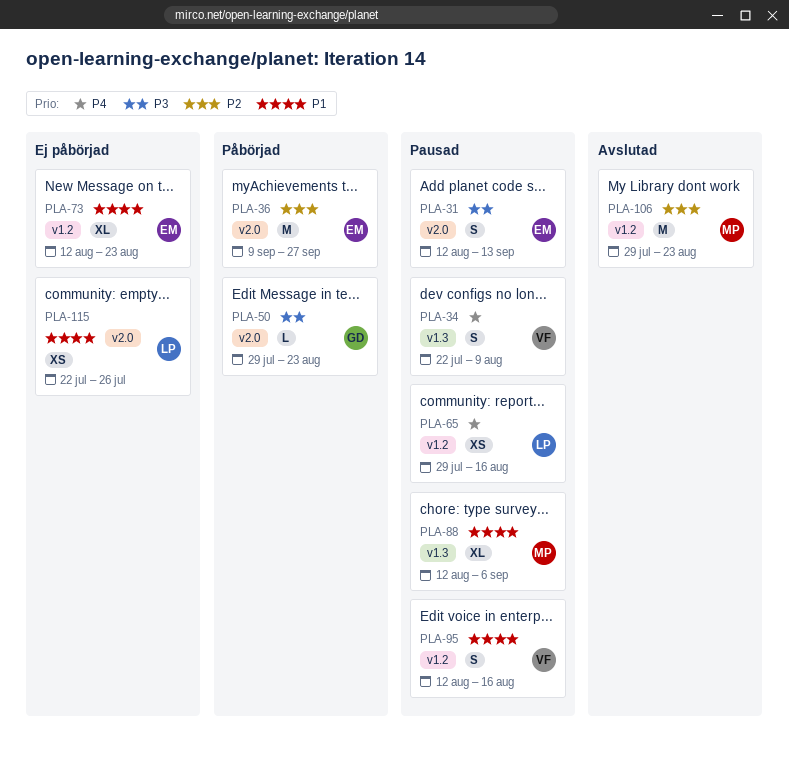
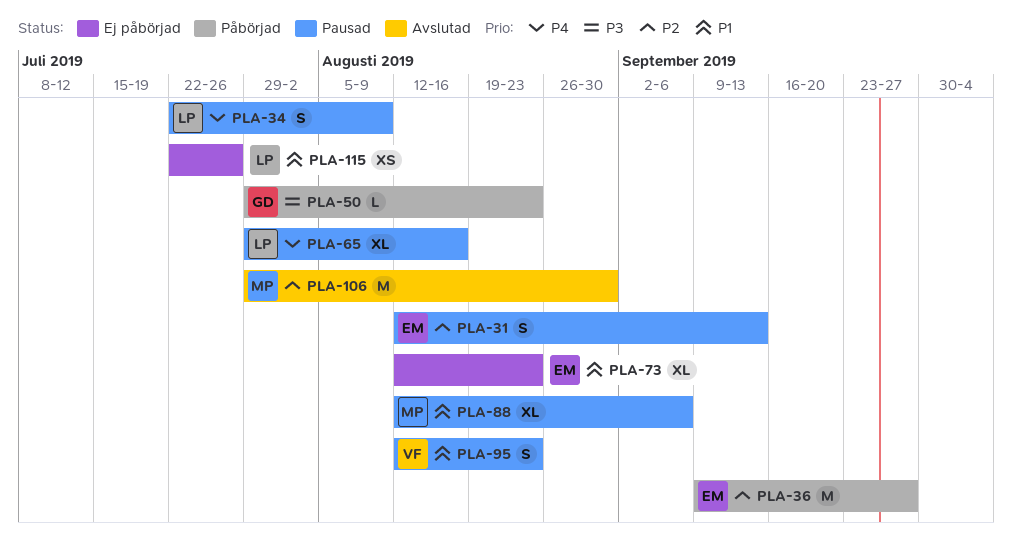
PLA-31, priority: P3 -> P2
PLA-34, owner: VF -> LP
PLA-65, estimate: XS -> XL
PLA-95, due: Aug 16 -> Aug 23
PLA-106, due: Aug 23 -> Aug 30

